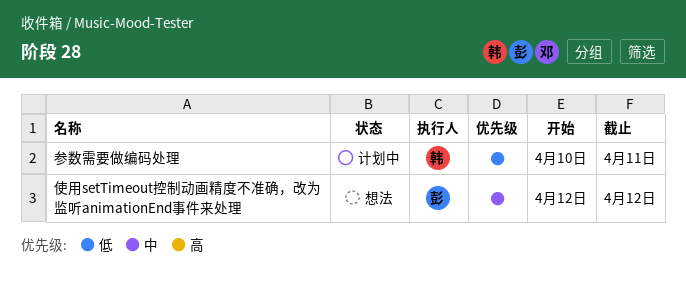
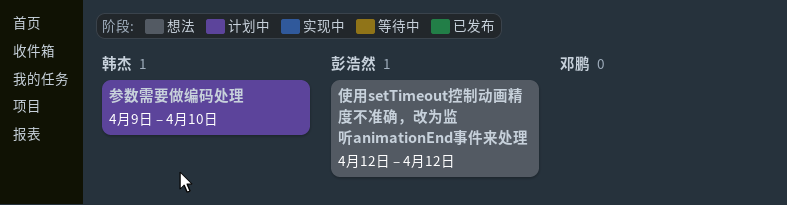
参数需要做编码处理, start: Apr 10 -> Apr 9
参数需要做编码处理, due: Apr 11 -> Apr 10

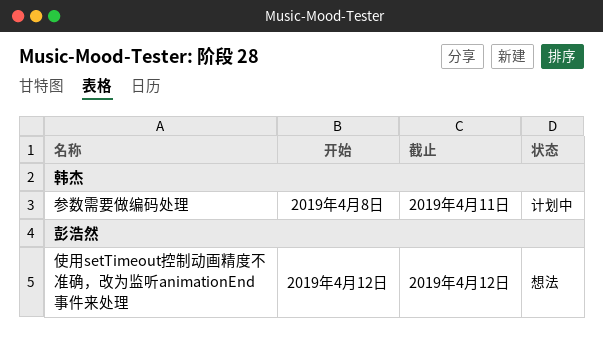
参数需要做编码处理, start: Apr 9 -> Apr 8
参数需要做编码处理, due: Apr 10 -> Apr 11

